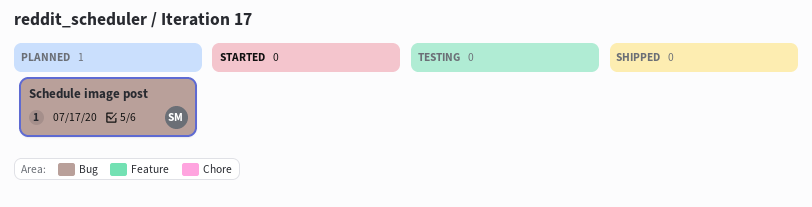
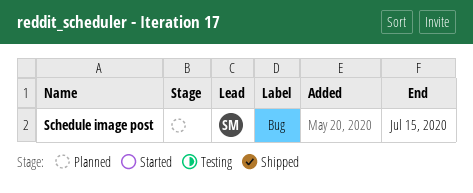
Schedule image post, due: Jul 17 -> Jul 15

